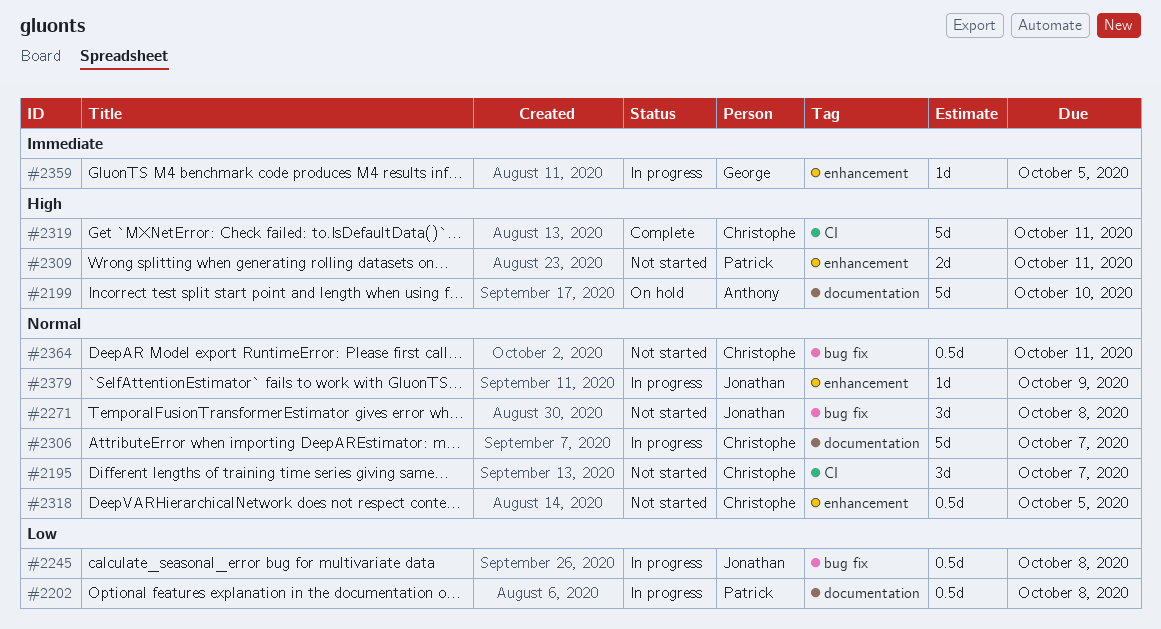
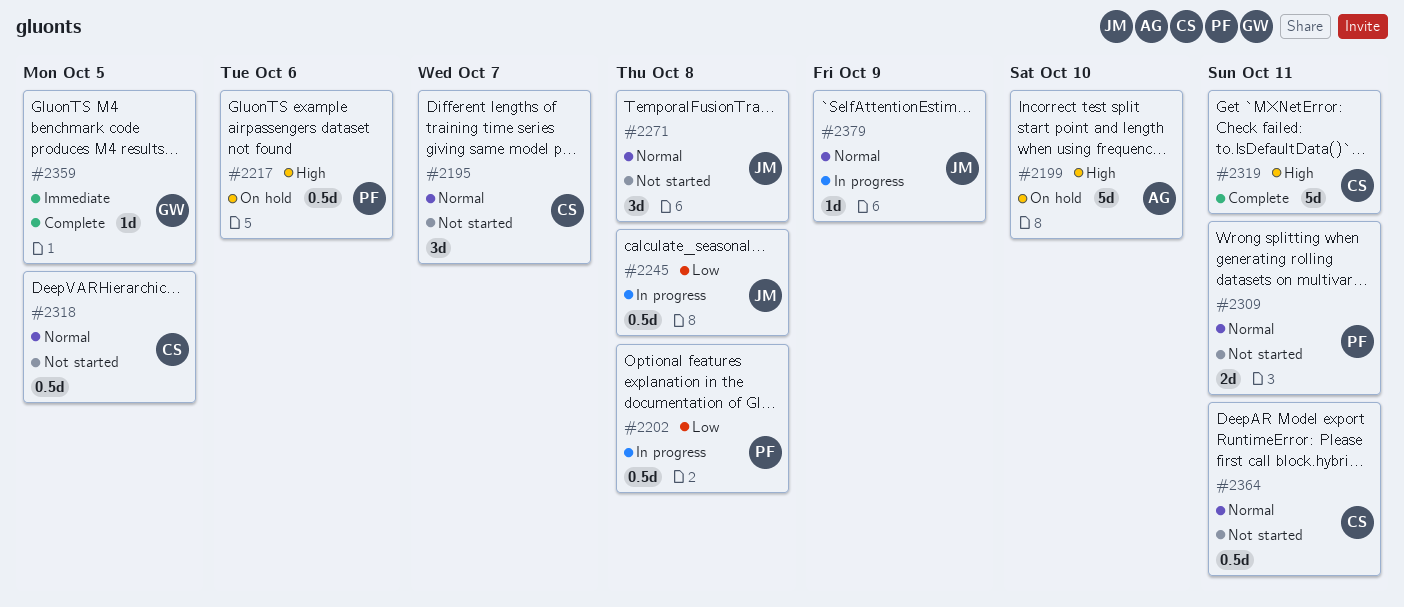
#2217: none -> present
#2306: present -> none
#2309, priority: High -> Normal
#2359, status: In progress -> Complete

